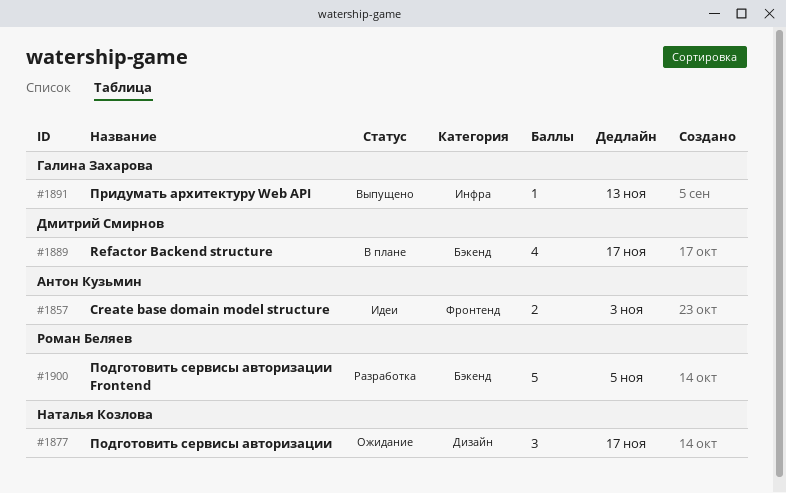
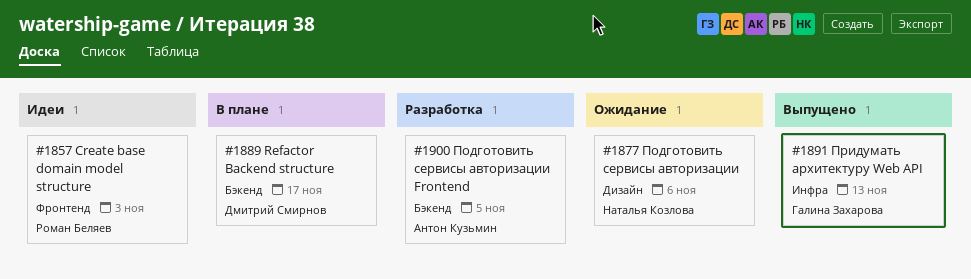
#1857, owner: Антон Кузьмин -> Роман Беляев
#1877, due: Nov 17 -> Nov 6
#1900, owner: Роман Беляев -> Антон Кузьмин

